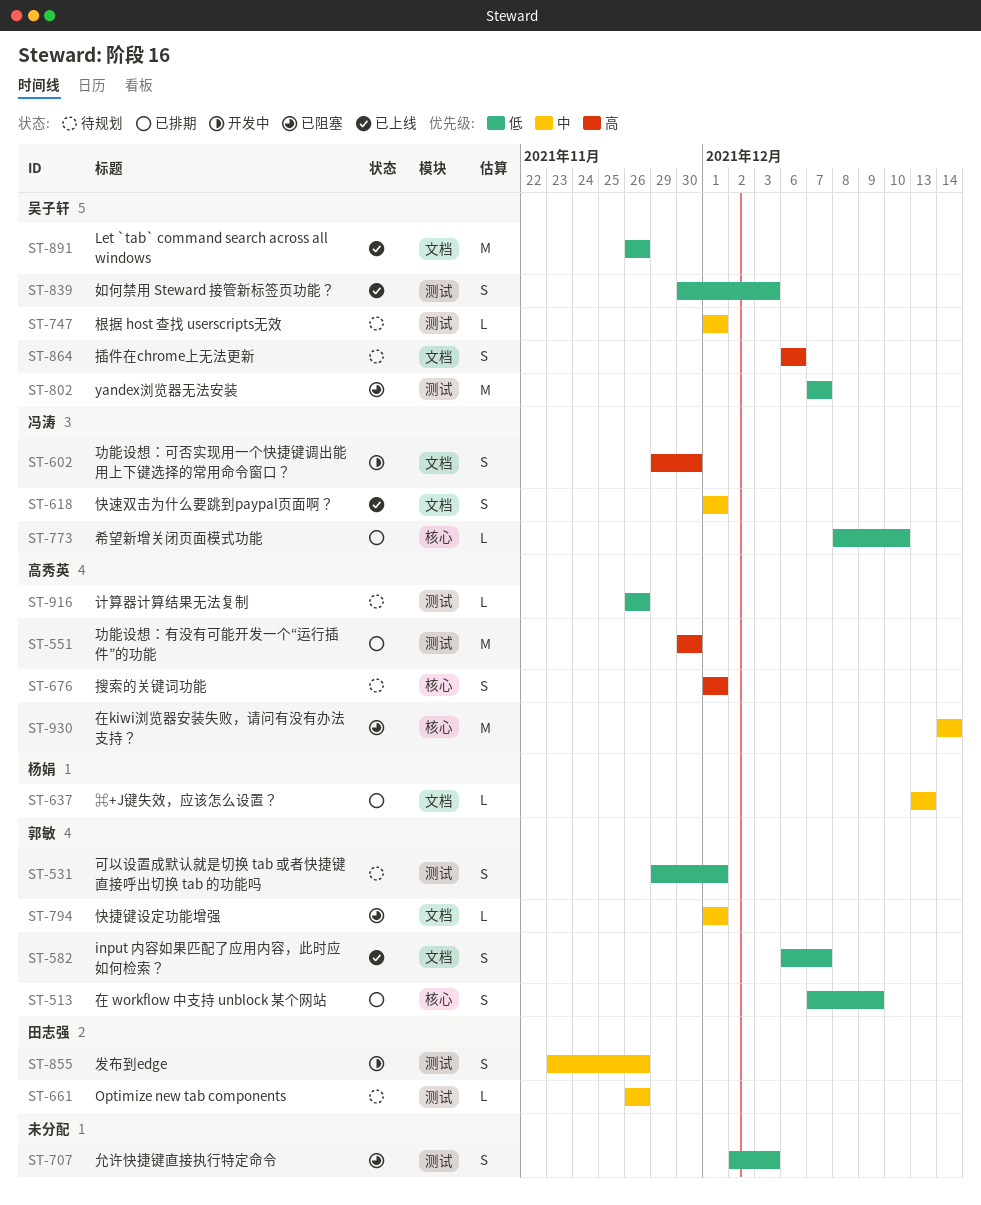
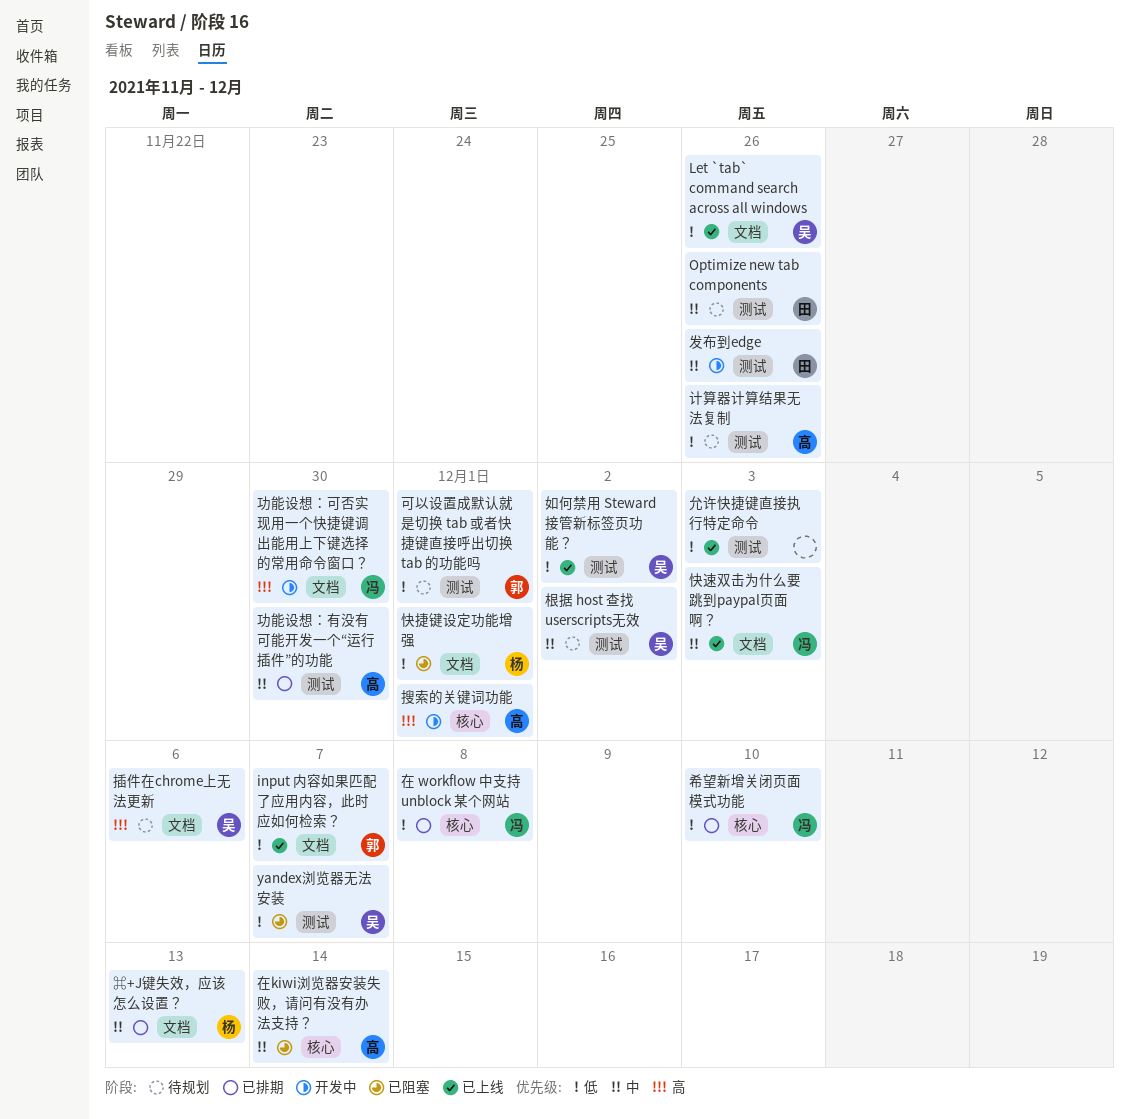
允许快捷键直接执行特定命令, status: 已阻塞 -> 已上线
功能设想：有没有可能开发一个“运行插件”的功能, priority: 高 -> 中
在 workflow 中支持 unblock 某个网站, owner: 郭敏 -> 冯涛
在 workflow 中支持 unblock 某个网站, due: Dec 9 -> Dec 8
如何禁用 Steward 接管新标签页功能？, due: Dec 3 -> Dec 2
快捷键设定功能增强, owner: 郭敏 -> 杨娟
快捷键设定功能增强, priority: 中 -> 低
快速双击为什么要跳到paypal页面啊？, due: Dec 1 -> Dec 3
搜索的关键词功能, status: 待规划 -> 开发中
根据 host 查找 userscripts无效, due: Dec 1 -> Dec 2

